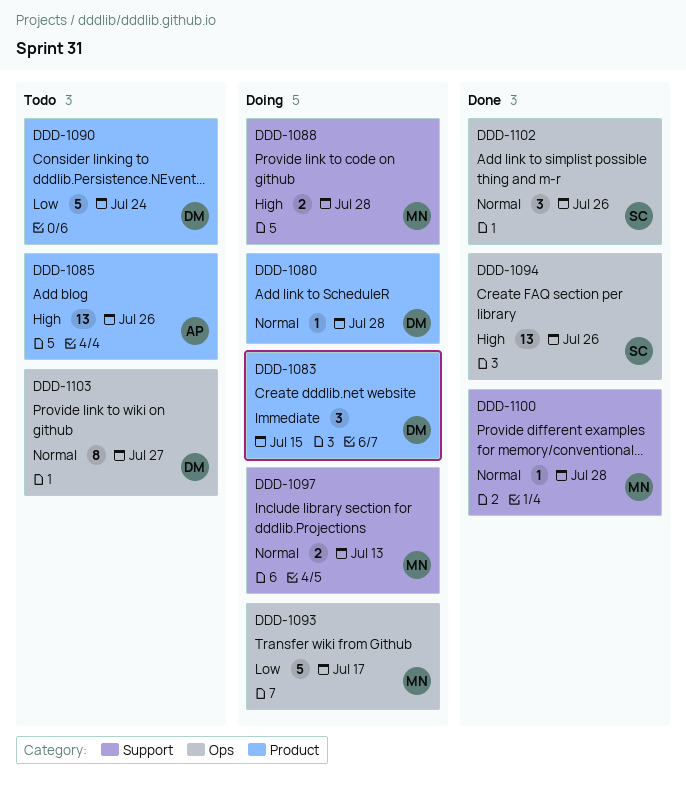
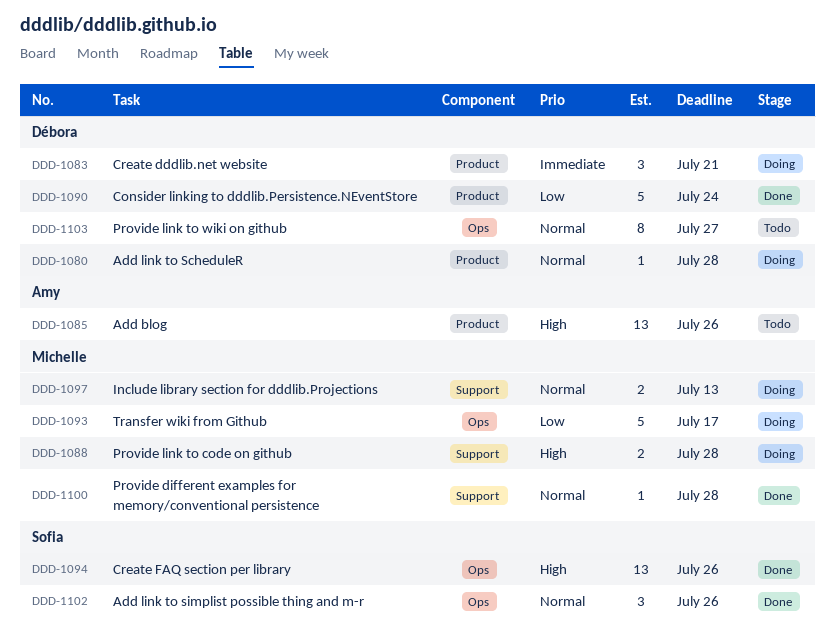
DDD-1083, due: Jul 15 -> Jul 21
DDD-1090, status: Todo -> Done

